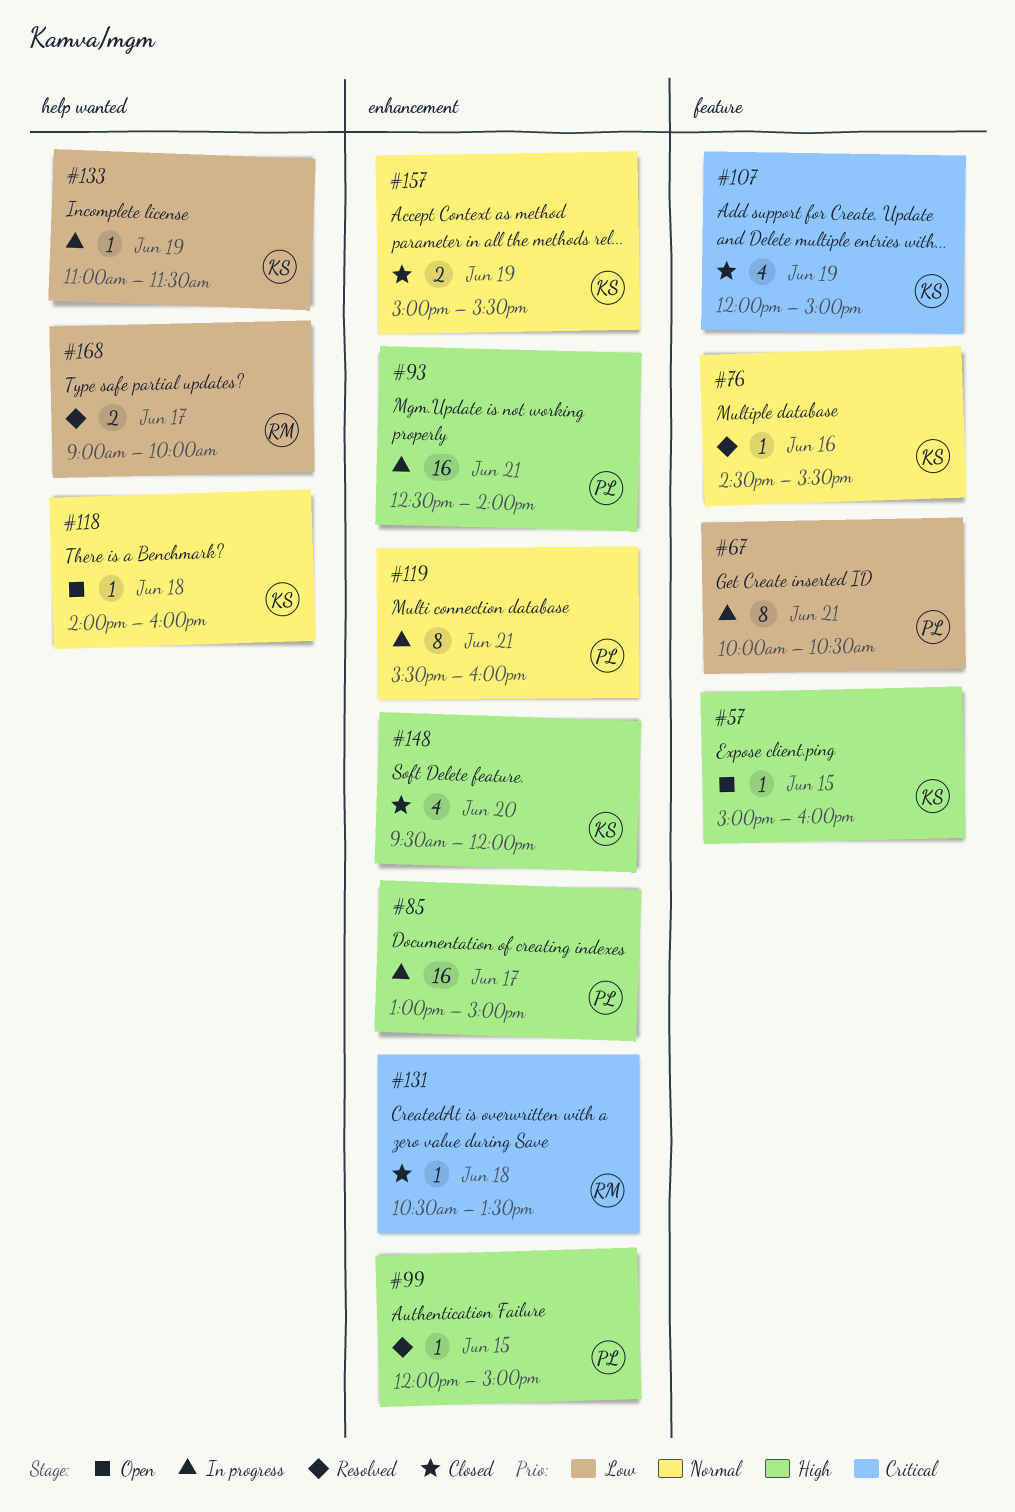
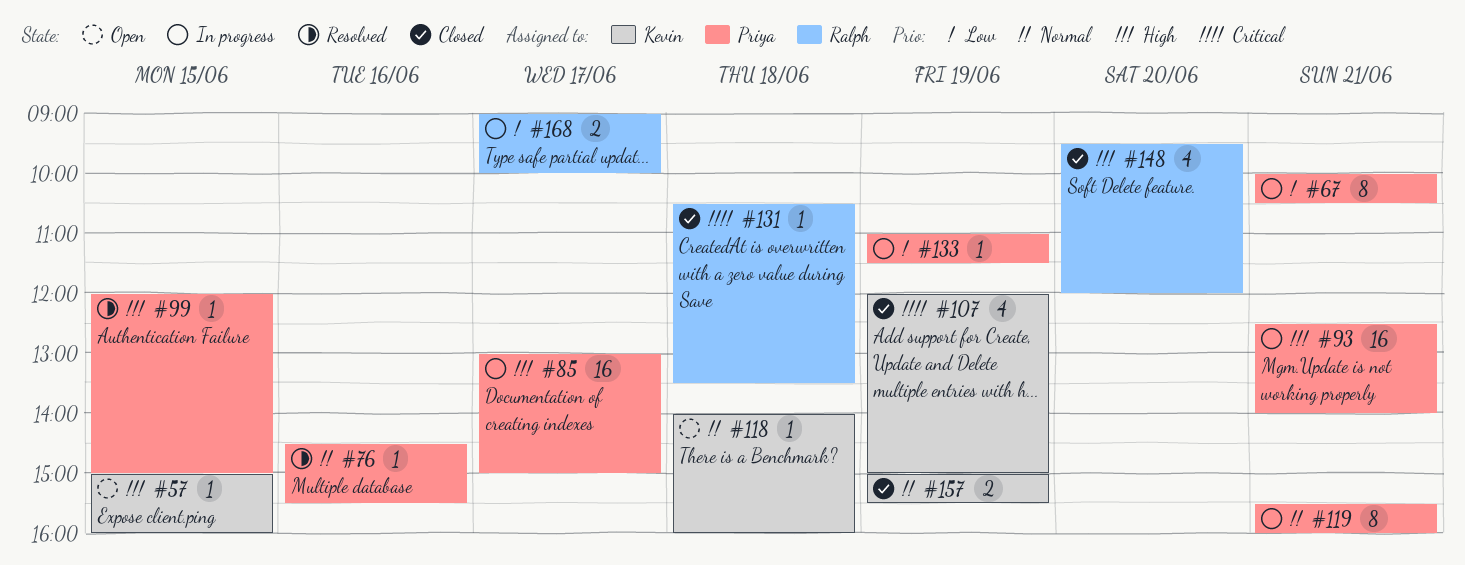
#76, owner: Kevin -> Priya
#133, owner: Kevin -> Priya
#148, owner: Kevin -> Ralph
#168, status: Resolved -> In progress

